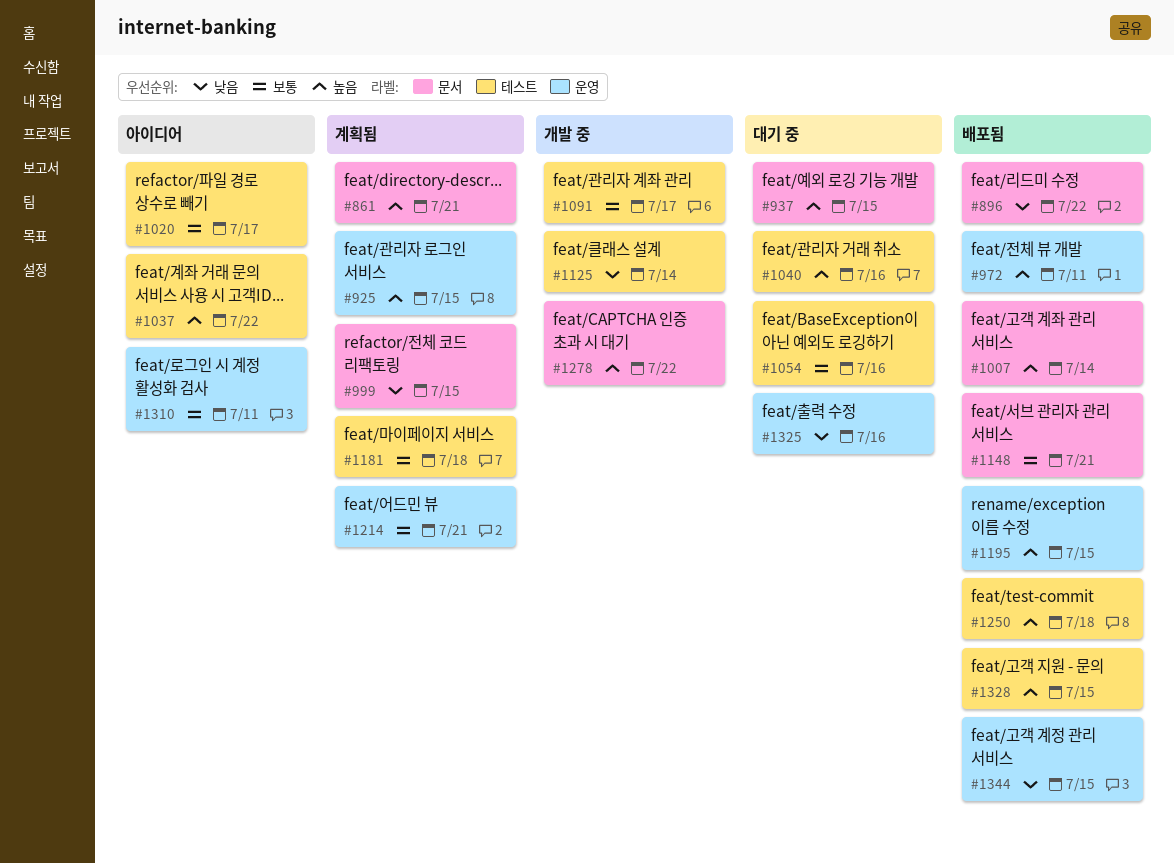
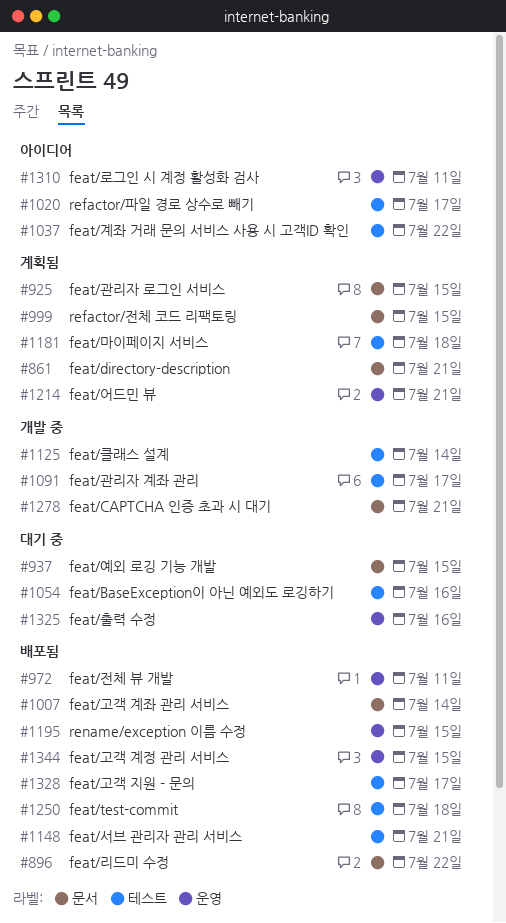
#925, label: 운영 -> 문서
#1040: present -> none
#1148, label: 문서 -> 테스트
#1278, due: Jul 22 -> Jul 21
#1328, due: Jul 15 -> Jul 17

